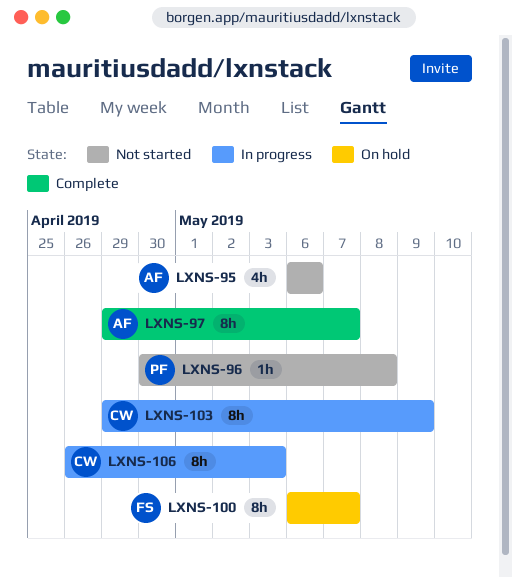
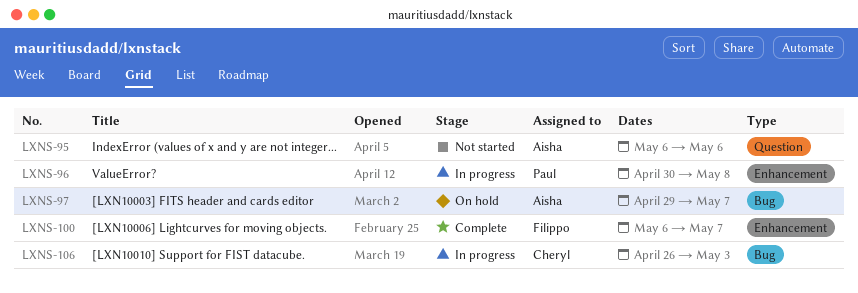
LXNS-96, status: Not started -> In progress
LXNS-97, status: Complete -> On hold
LXNS-100, status: On hold -> Complete
LXNS-103: present -> none

